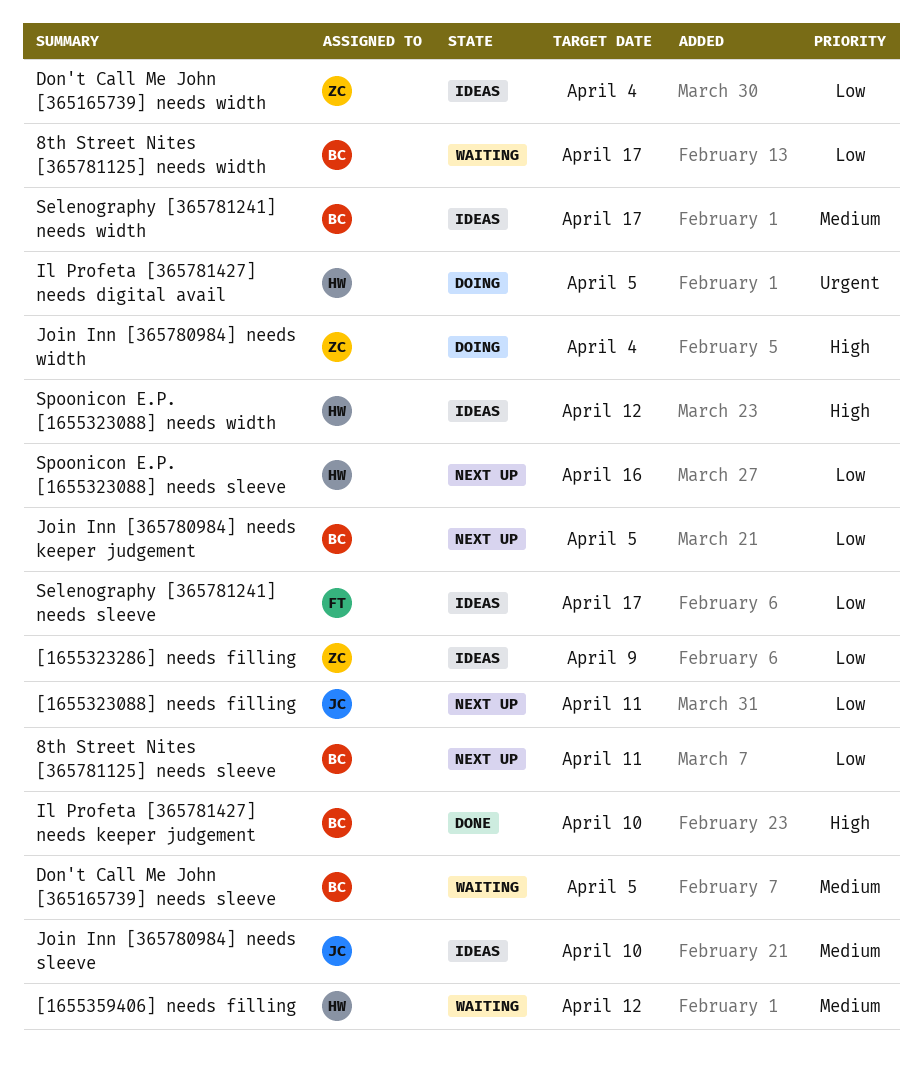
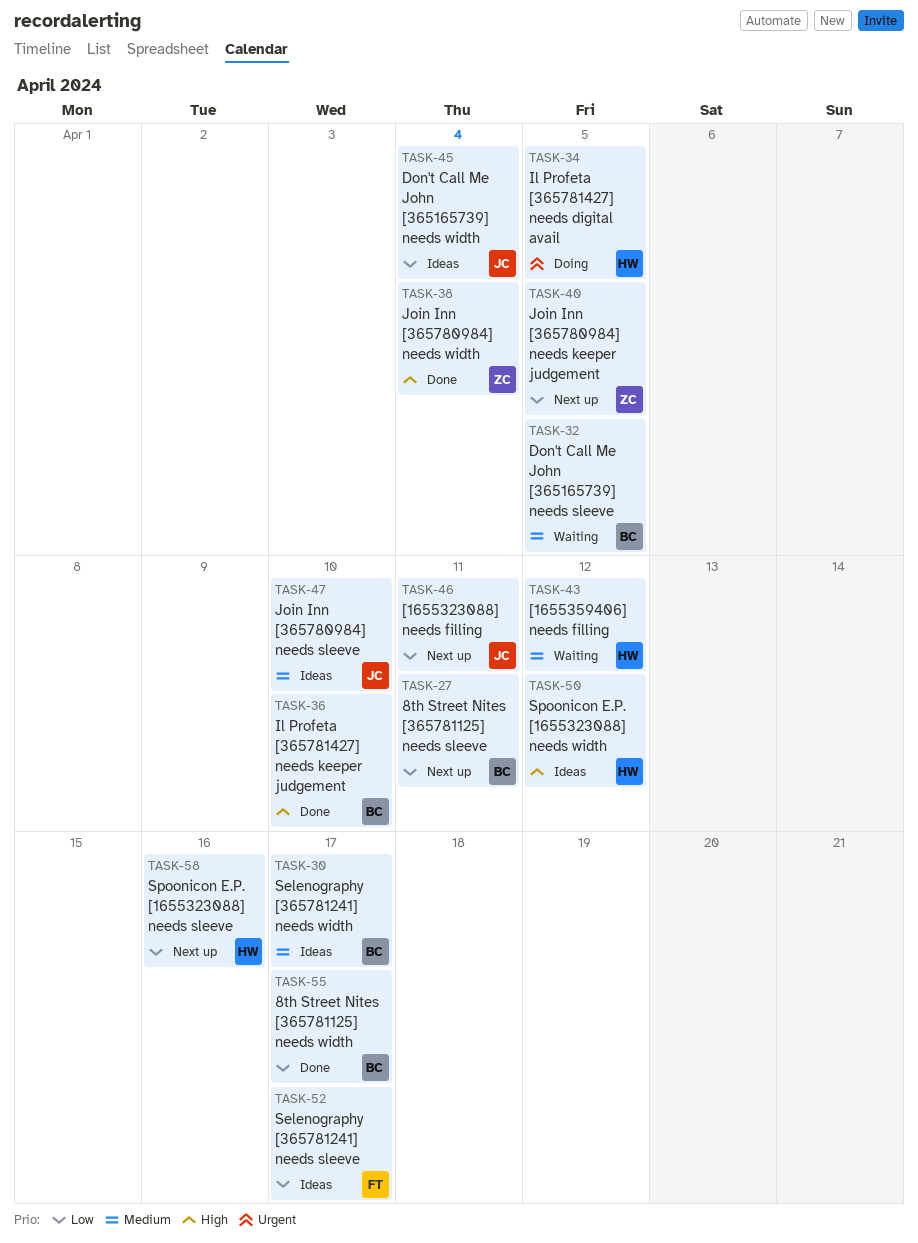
8th Street Nites [365781125] needs width, status: Waiting -> Done
[1655323286] needs filling: present -> none
Don't Call Me John [365165739] needs width, owner: ZC -> JC
Join Inn [365780984] needs keeper judgement, owner: BC -> ZC
Join Inn [365780984] needs width, status: Doing -> Done

